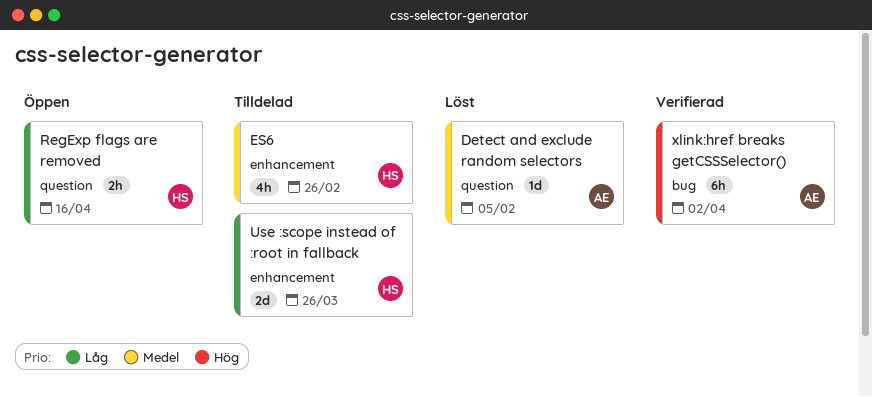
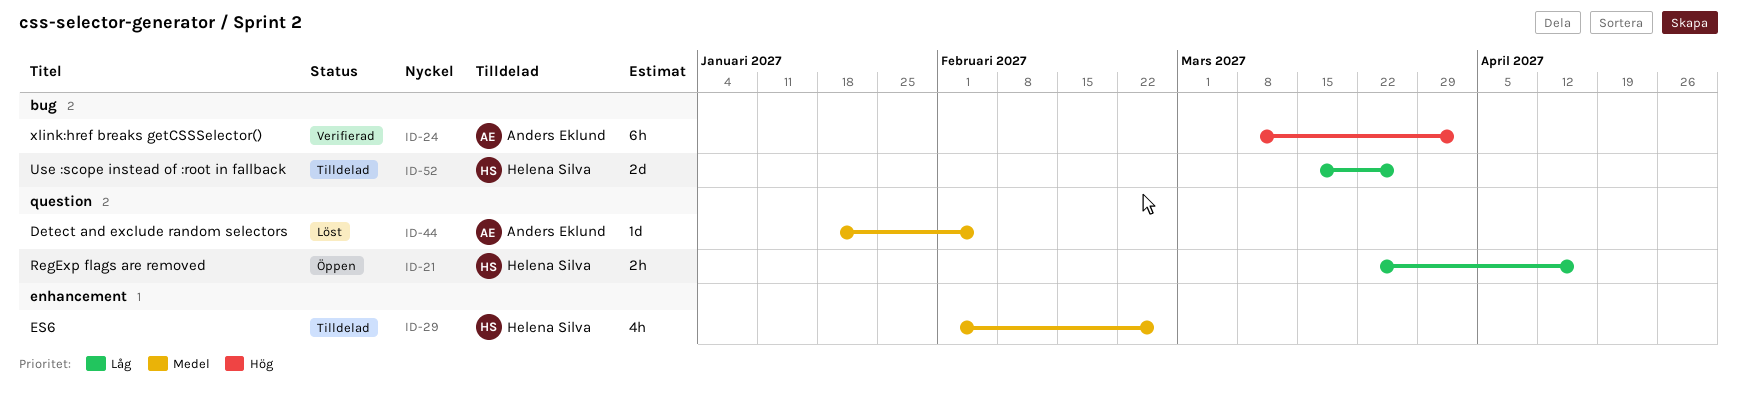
Use :scope instead of :root in fallback, label: enhancement -> bug

